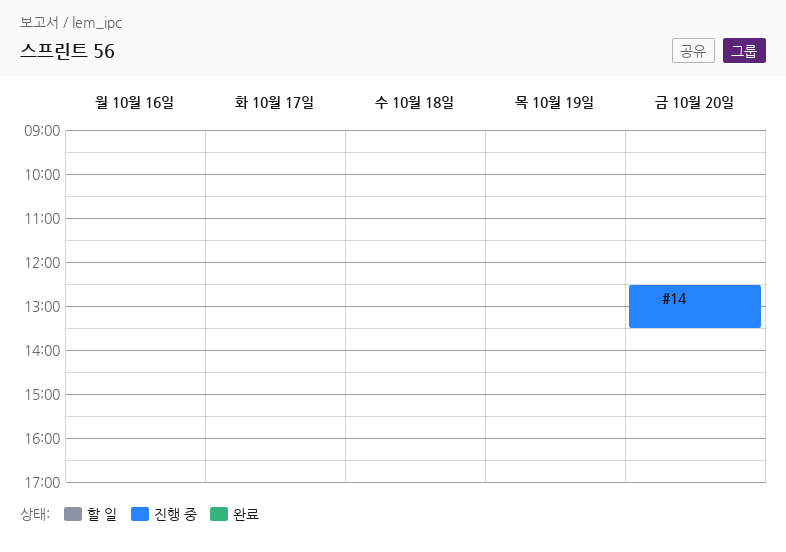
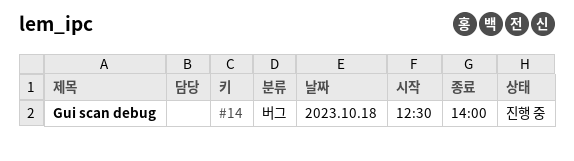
#14, day: Oct 20 -> Oct 18
#14, ends: 13:30 -> 14:00

